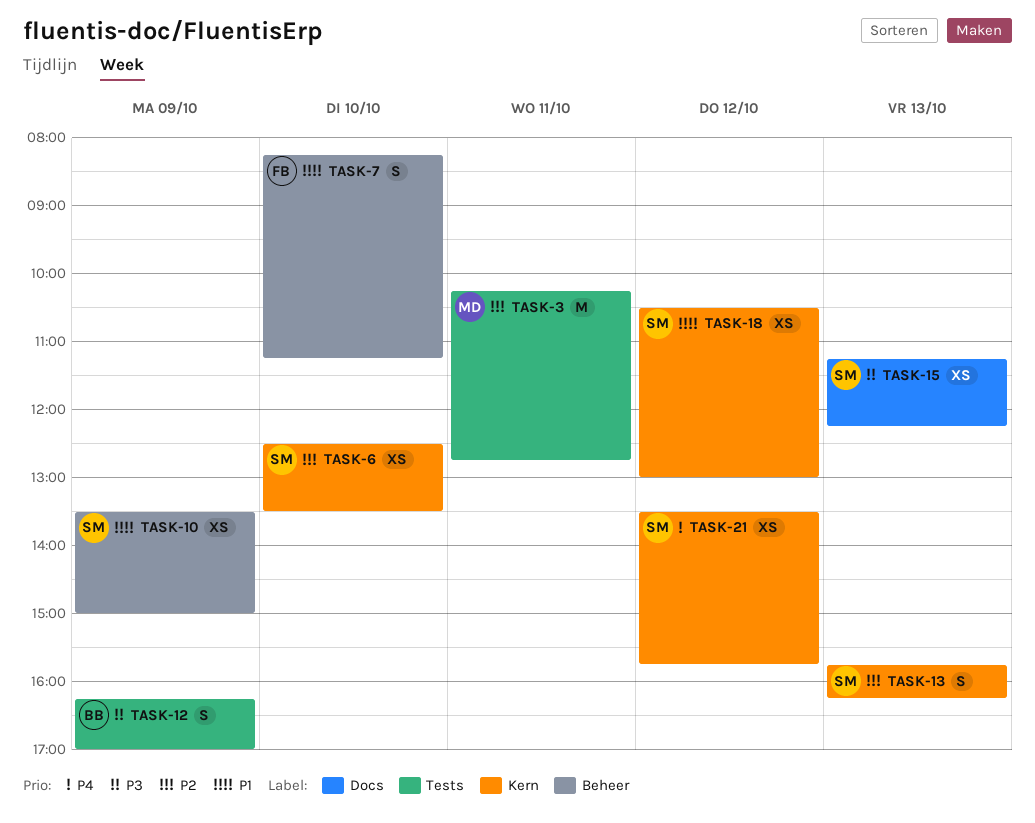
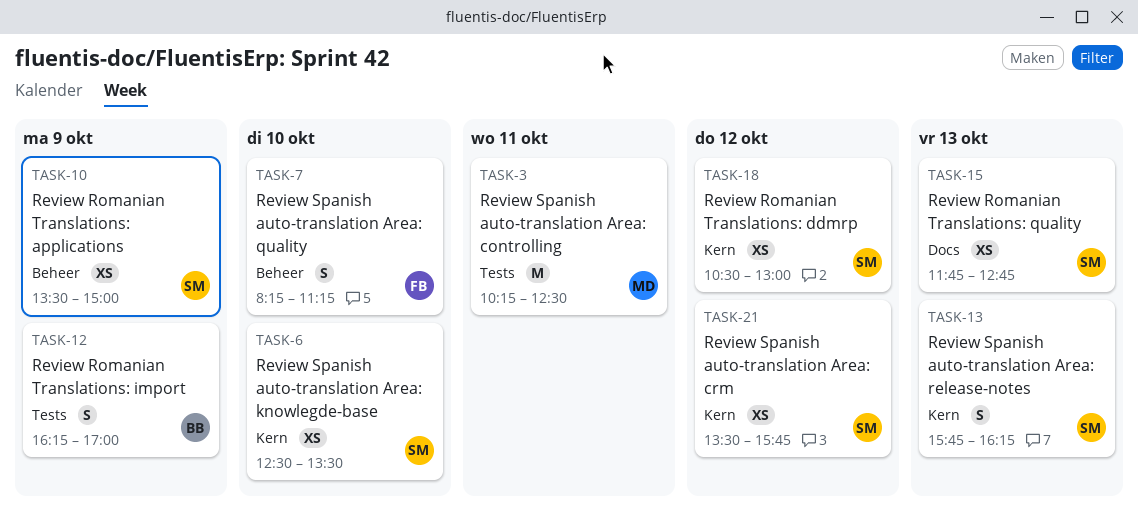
TASK-3, ends: 12:45 -> 12:30
TASK-15, begins: 11:15 -> 11:45
TASK-15, ends: 12:15 -> 12:45

